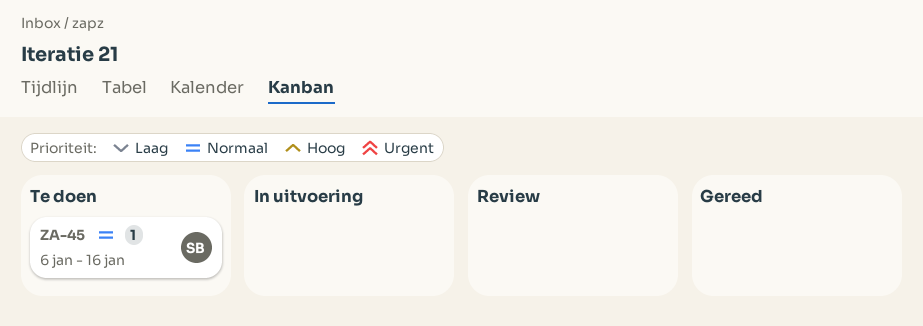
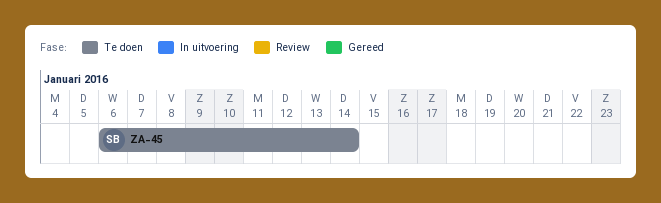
ZA-45, due: Jan 16 -> Jan 14

